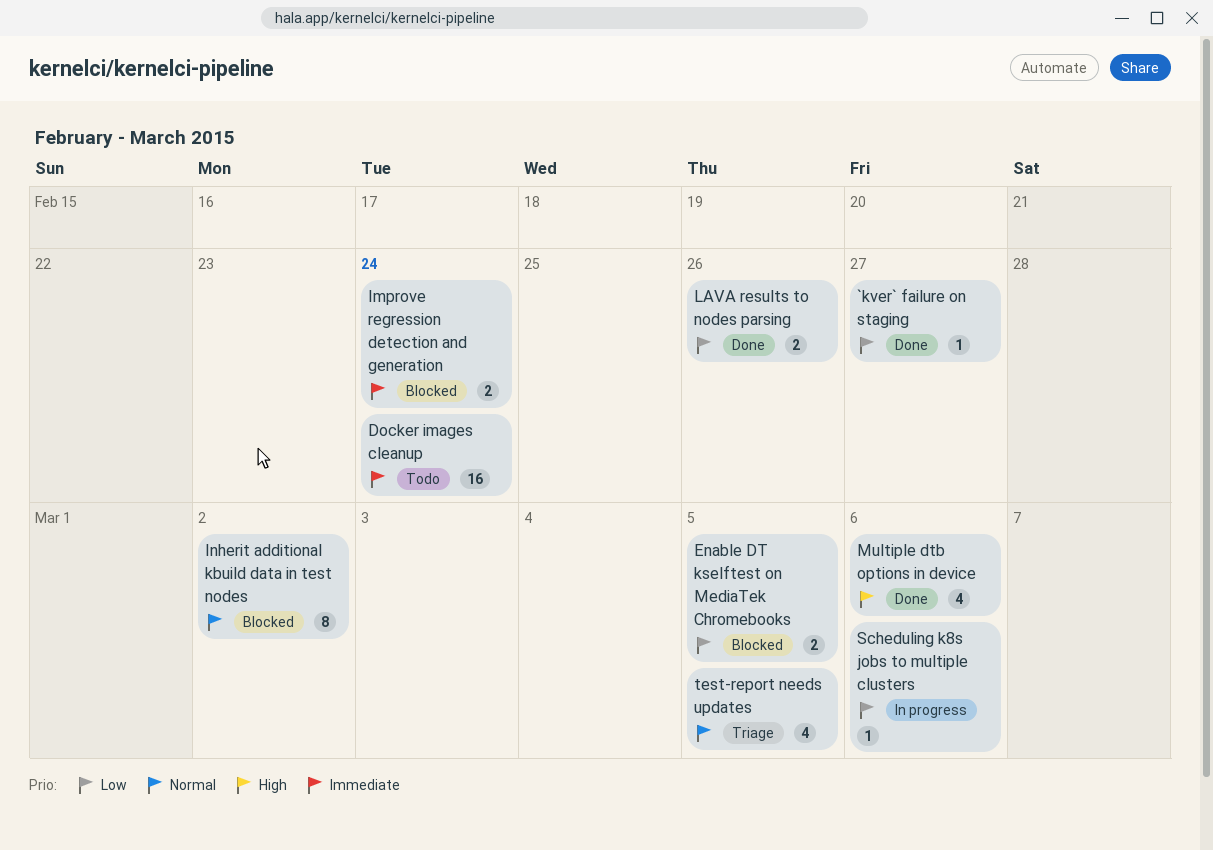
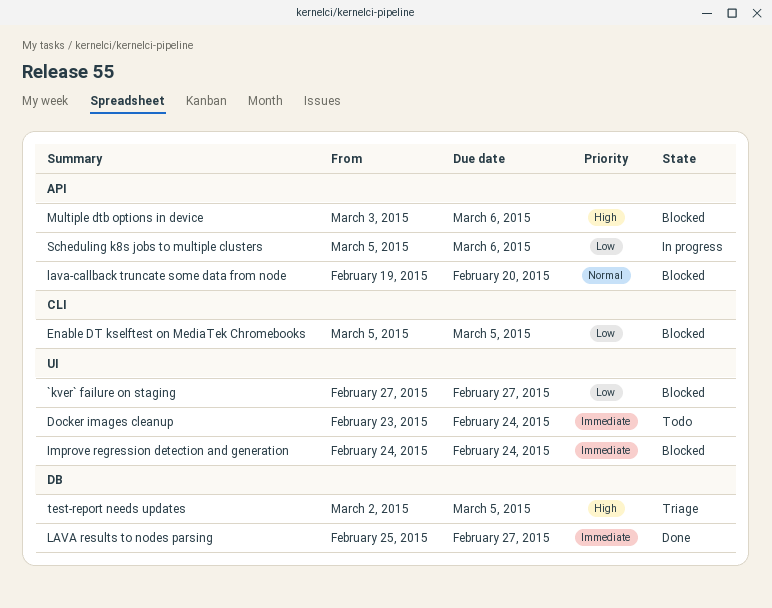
`kver` failure on staging, status: Done -> Blocked
Inherit additional kbuild data in test nodes: present -> none
LAVA results to nodes parsing, priority: Low -> Immediate
LAVA results to nodes parsing, due: Feb 26 -> Feb 27
lava-callback truncate some data from node: none -> present
Multiple dtb options in device, status: Done -> Blocked
test-report needs updates, priority: Normal -> High

